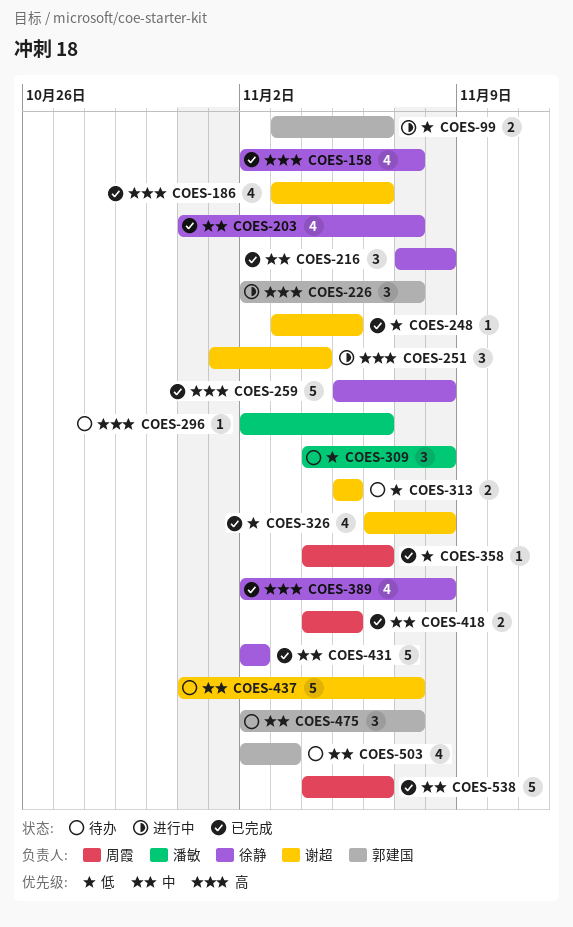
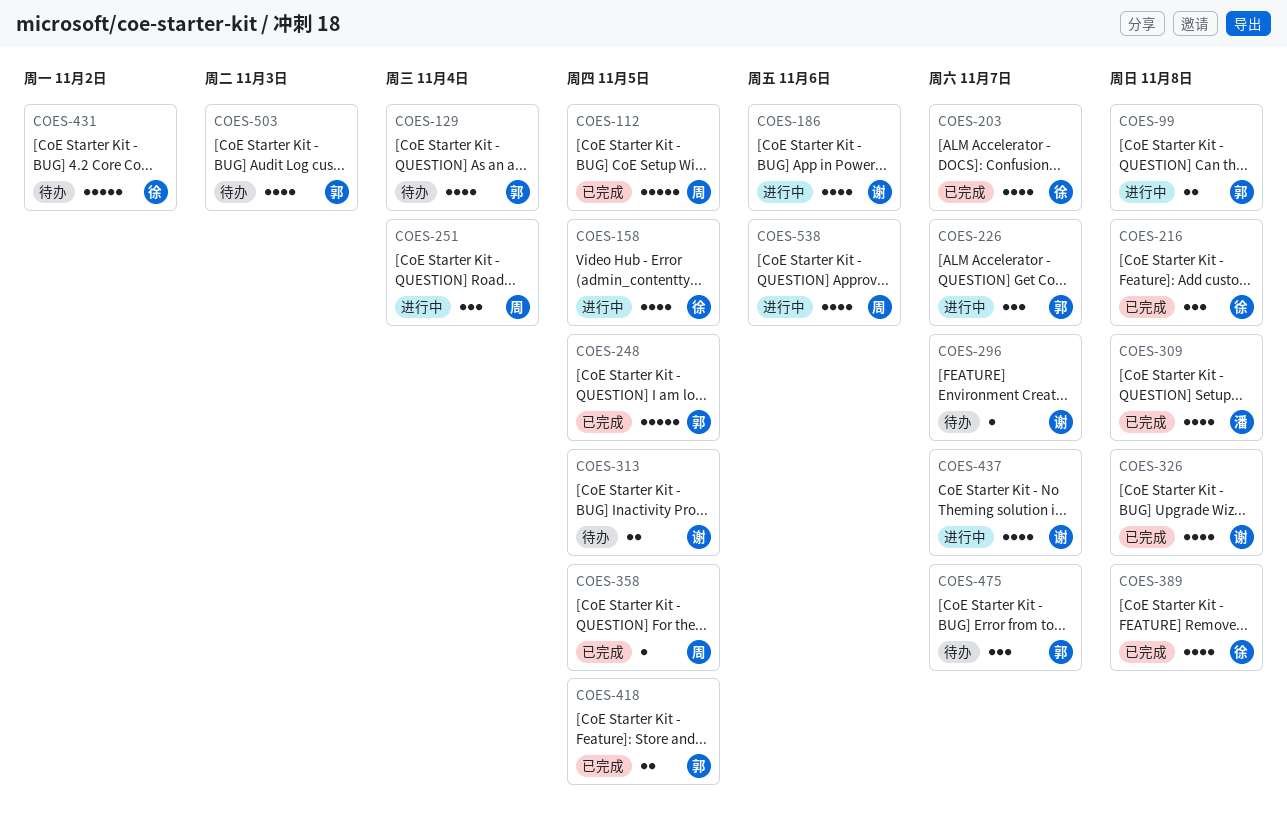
COES-99, due: Nov 6 -> Nov 8
COES-112: none -> present
COES-129: none -> present
COES-158, status: 已完成 -> 进行中
COES-158, due: Nov 7 -> Nov 5
COES-186, status: 已完成 -> 进行中
COES-248, owner: 谢超 -> 郭建国
COES-248, estimate: 1 -> 5
COES-251, owner: 谢超 -> 周霞
COES-259: present -> none
COES-296, owner: 潘敏 -> 谢超
COES-296, due: Nov 6 -> Nov 7
COES-309, status: 待办 -> 已完成
COES-309, estimate: 3 -> 4
COES-358, due: Nov 6 -> Nov 5
COES-418, owner: 周霞 -> 郭建国
COES-431, status: 已完成 -> 待办
COES-437, status: 待办 -> 进行中
COES-437, estimate: 5 -> 4
COES-538, status: 已完成 -> 进行中
COES-538, estimate: 5 -> 4

